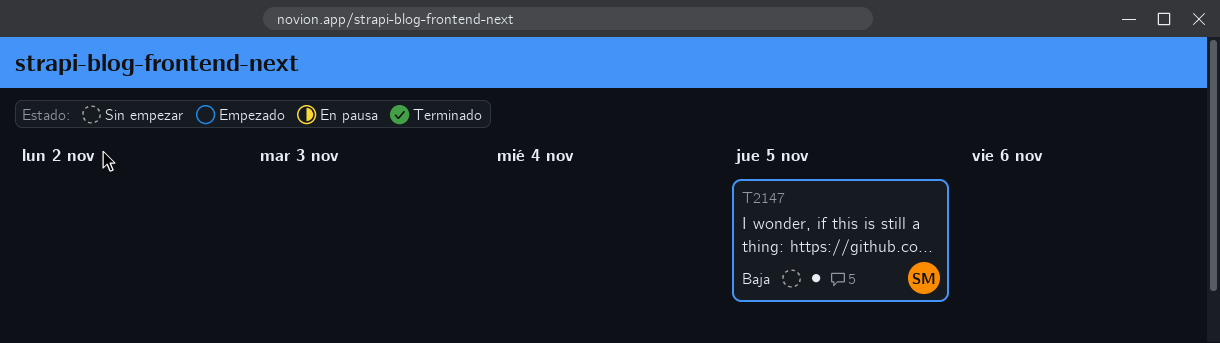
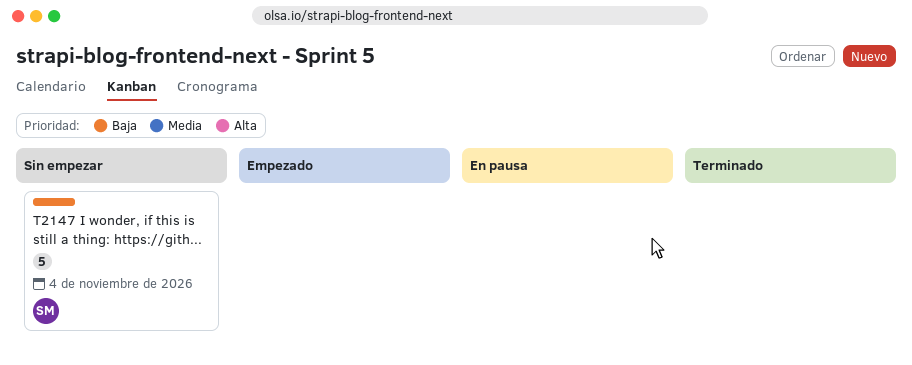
T2147, estimate: 1 -> 5
T2147, due: Nov 5 -> Nov 4

